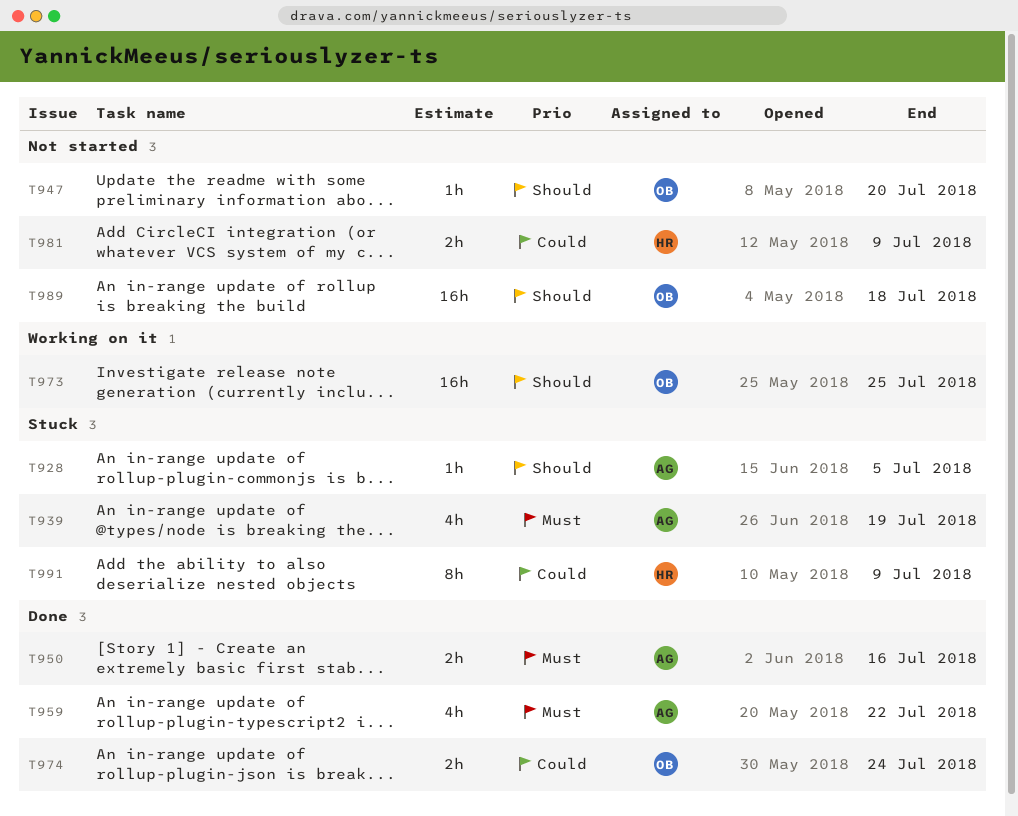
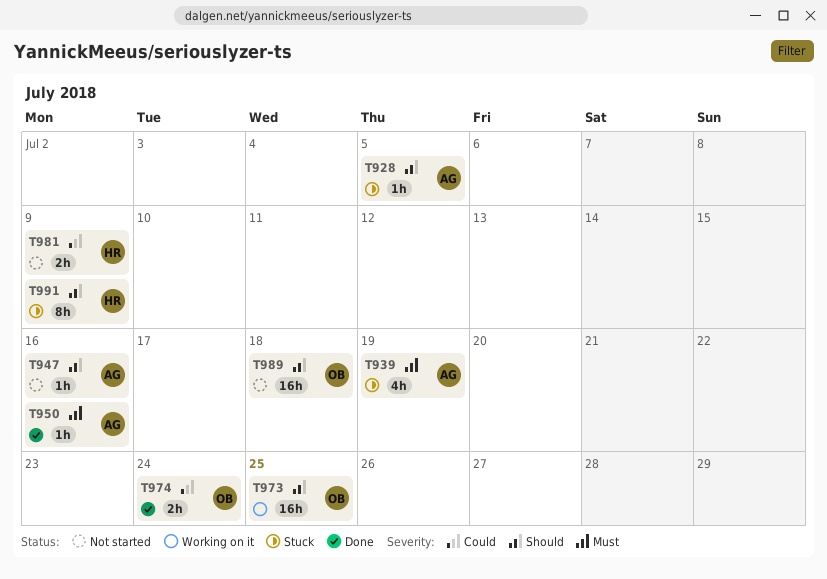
T947, owner: OB -> AG
T947, due: Jul 20 -> Jul 16
T950, estimate: 2h -> 1h
T959: present -> none
T991, priority: Could -> Should

